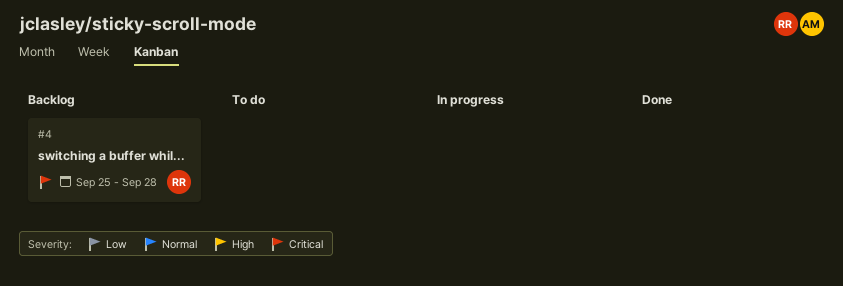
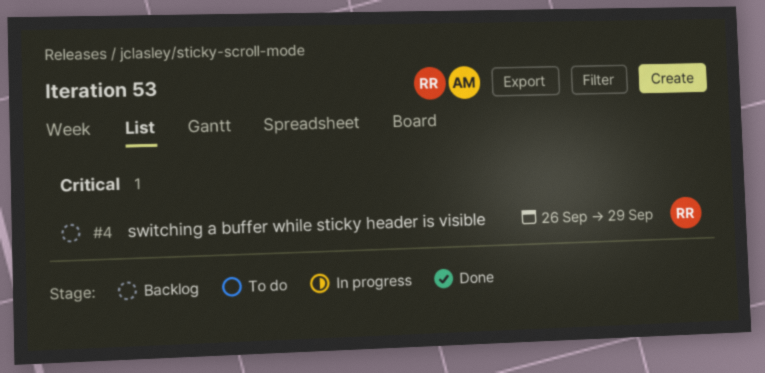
#4, start: Sep 25 -> Sep 26
#4, due: Sep 28 -> Sep 29

